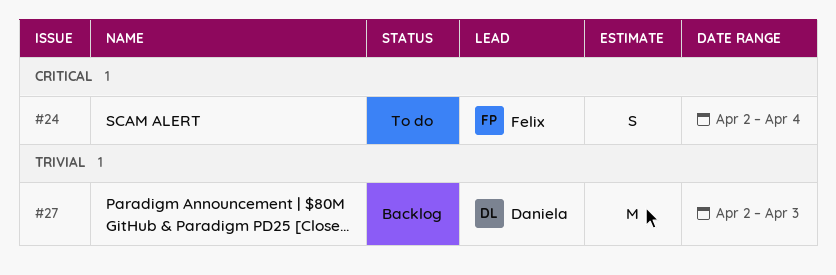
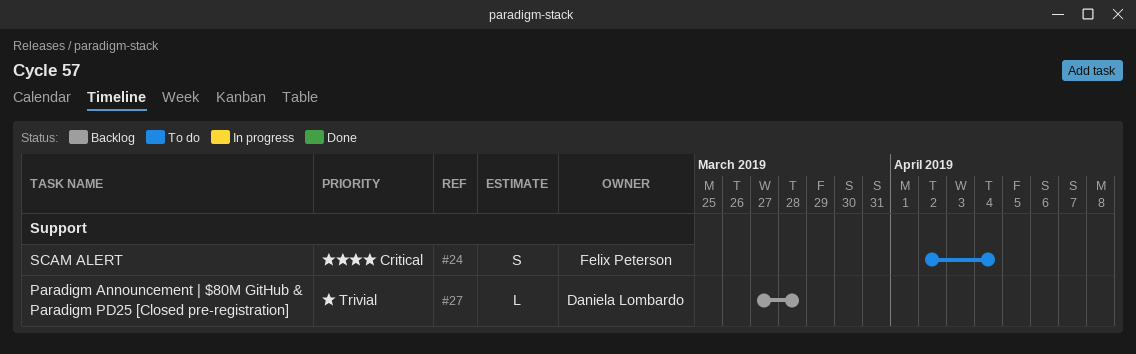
#27, estimate: M -> L
#27, start: Apr 2 -> Mar 27
#27, due: Apr 3 -> Mar 28

